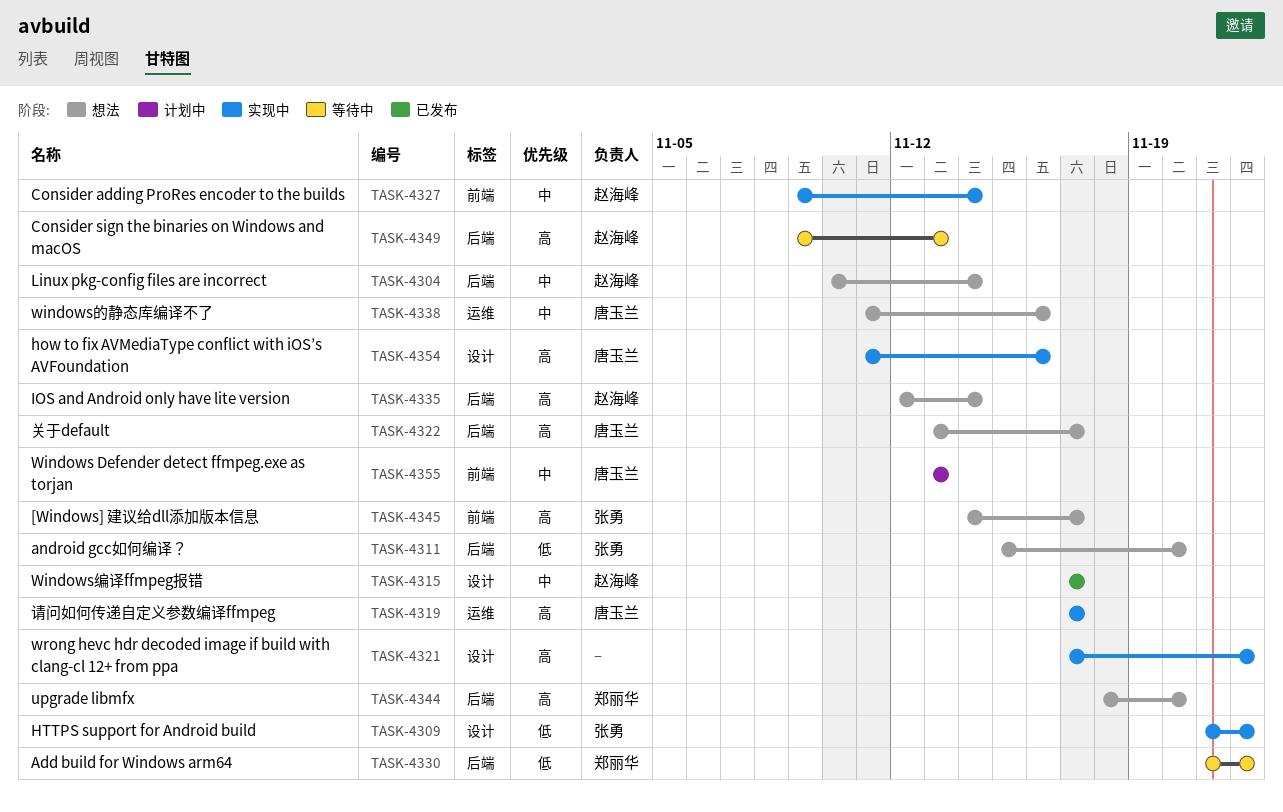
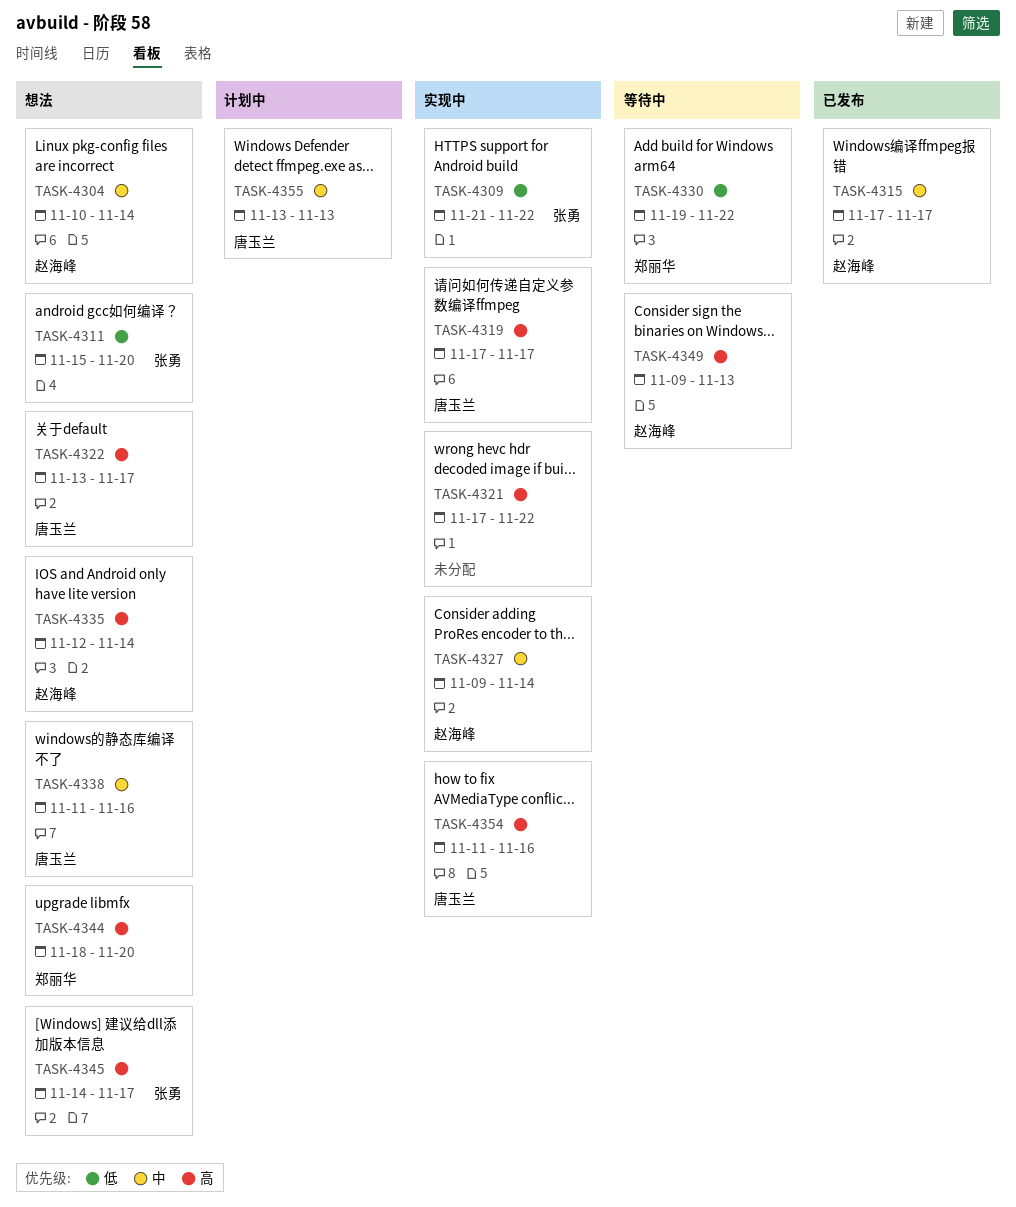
TASK-4330, start: Nov 21 -> Nov 19

